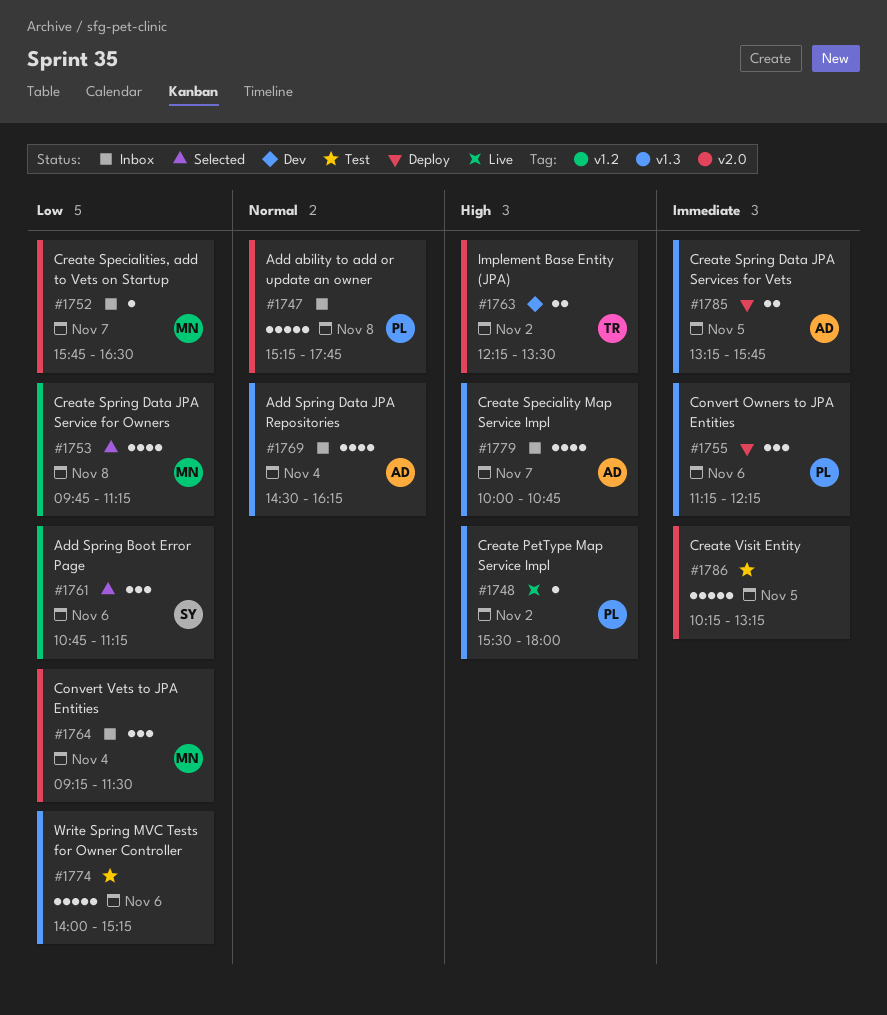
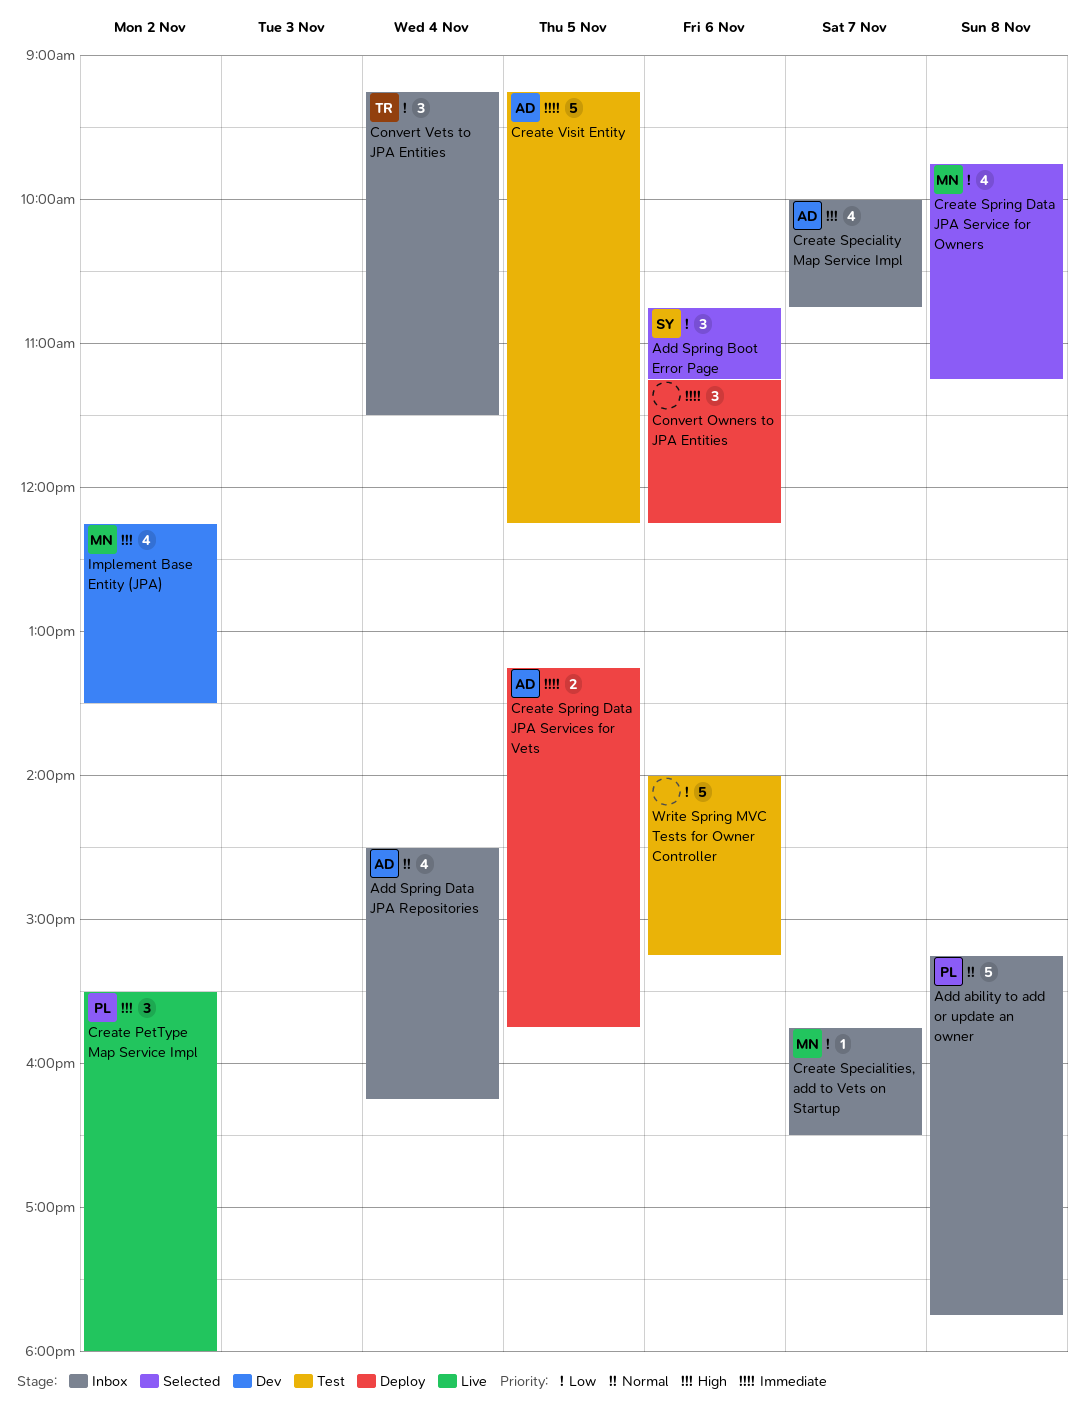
Convert Owners to JPA Entities, owner: PL -> none
Convert Vets to JPA Entities, owner: MN -> TR
Create PetType Map Service Impl, estimate: 1 -> 3
Create Visit Entity, owner: none -> AD
Create Visit Entity, begins: 10:15 -> 09:15
Create Visit Entity, ends: 13:15 -> 12:15
Implement Base Entity (JPA), owner: TR -> MN
Implement Base Entity (JPA), estimate: 2 -> 4

